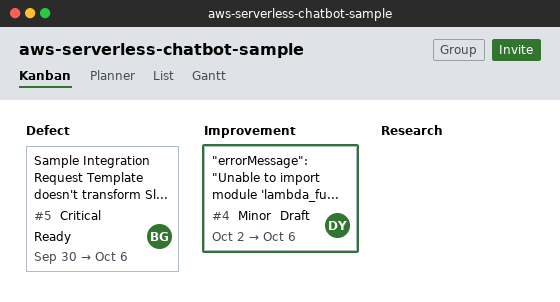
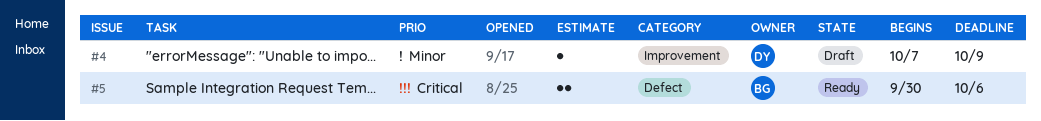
#4, start: Oct 2 -> Oct 7
#4, due: Oct 6 -> Oct 9

